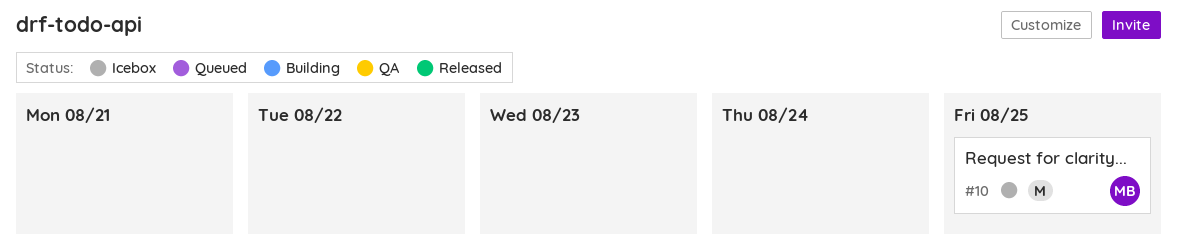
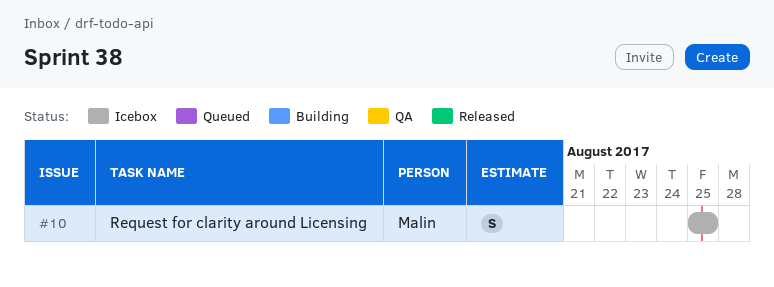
#10, estimate: M -> S

